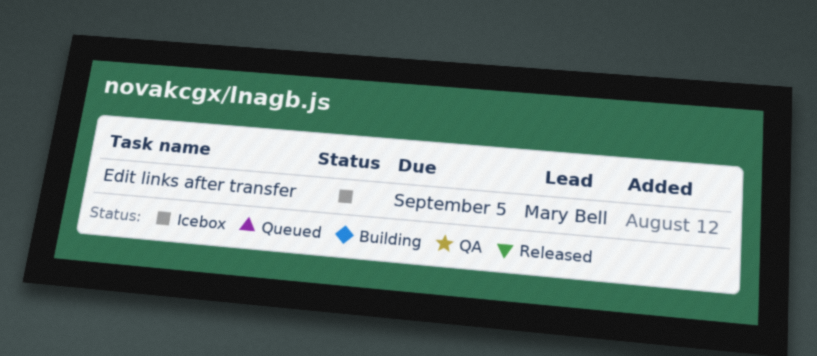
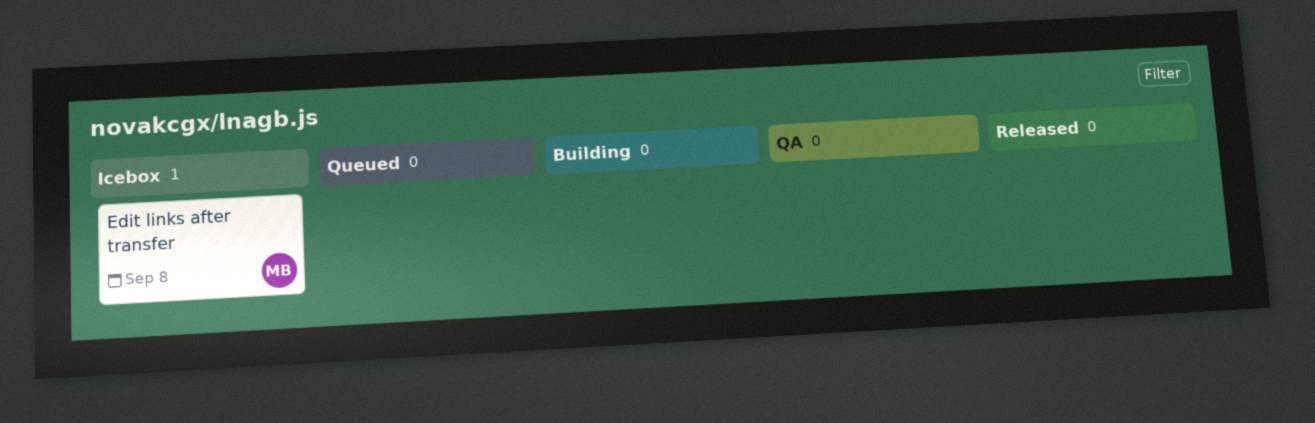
Edit links after transfer, due: Sep 5 -> Sep 8

